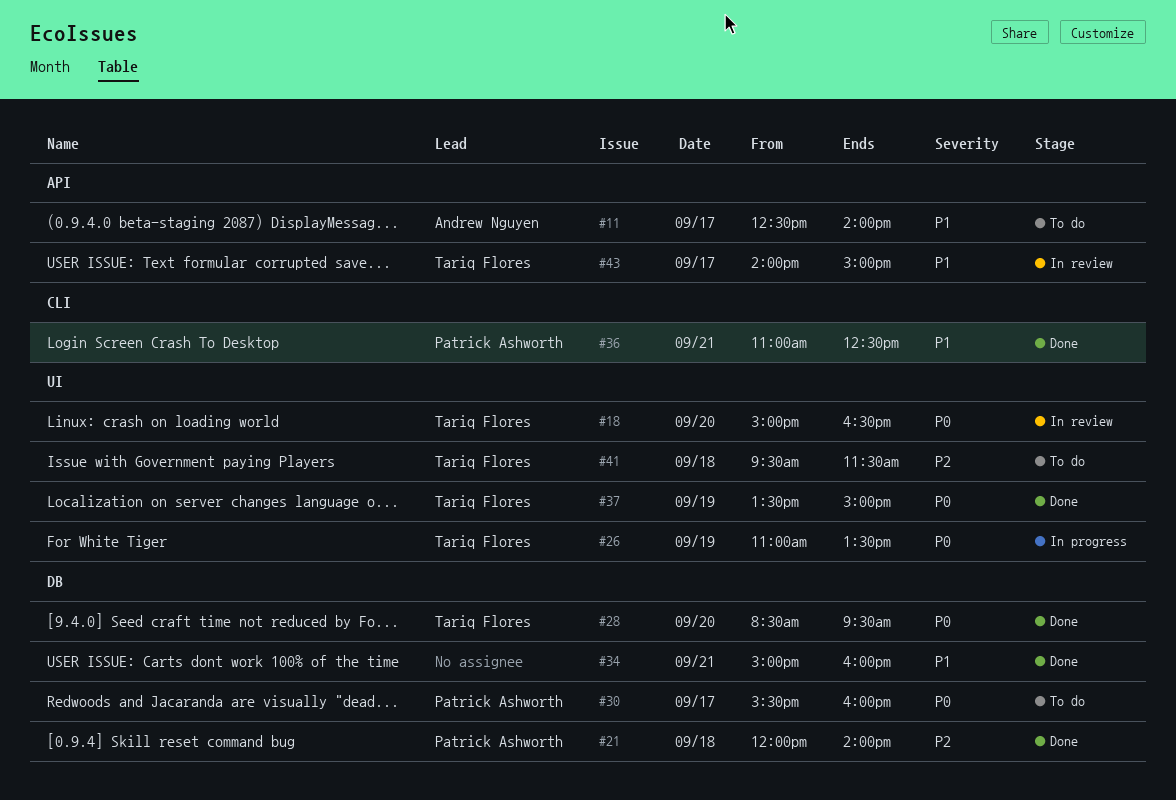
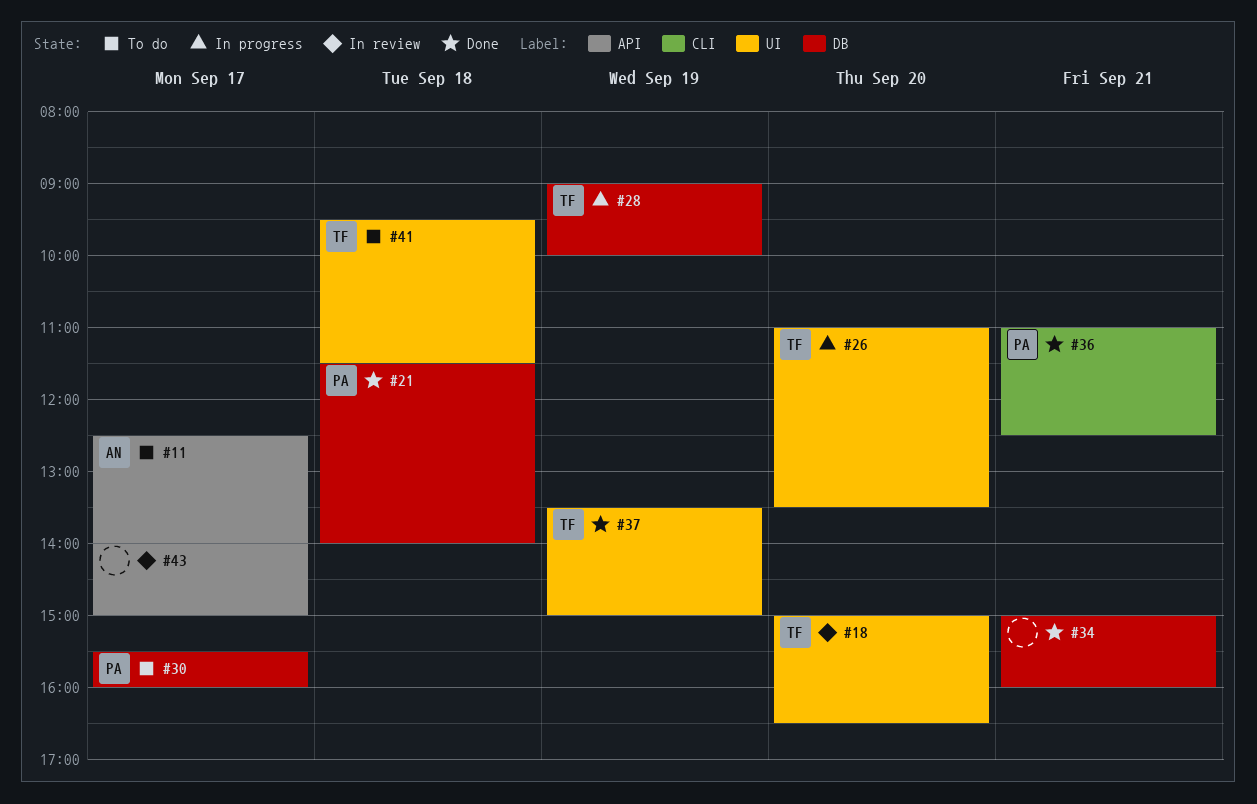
#21, begins: 12:00 -> 11:30
#26, day: Sep 19 -> Sep 20
#28, status: Done -> In progress
#28, day: Sep 20 -> Sep 19
#28, begins: 08:30 -> 09:00
#28, ends: 09:30 -> 10:00
#43, owner: Tariq Flores -> none

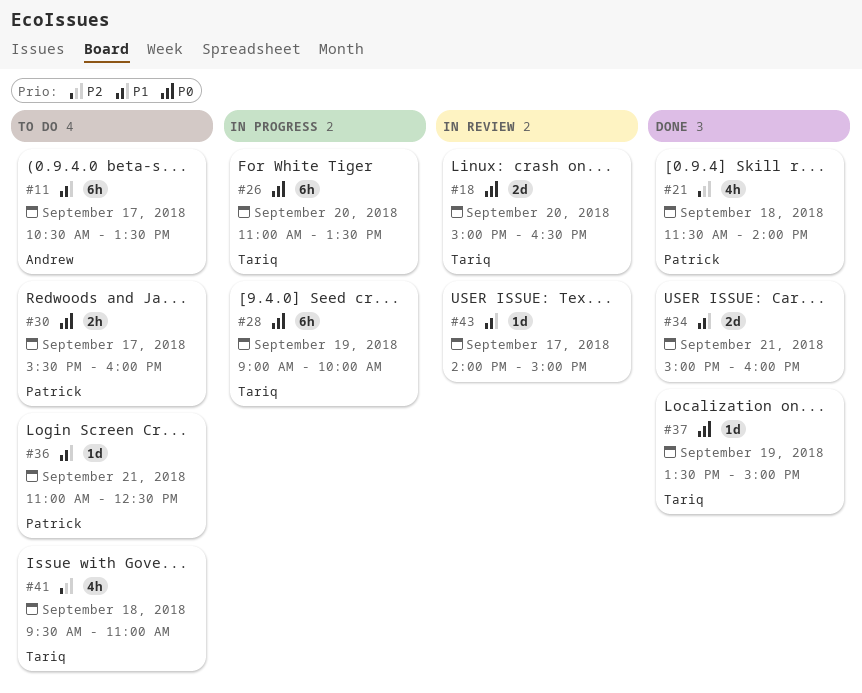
#11, begins: 12:30 -> 10:30
#11, ends: 14:00 -> 13:30
#36, status: Done -> To do
#41, ends: 11:30 -> 11:00

